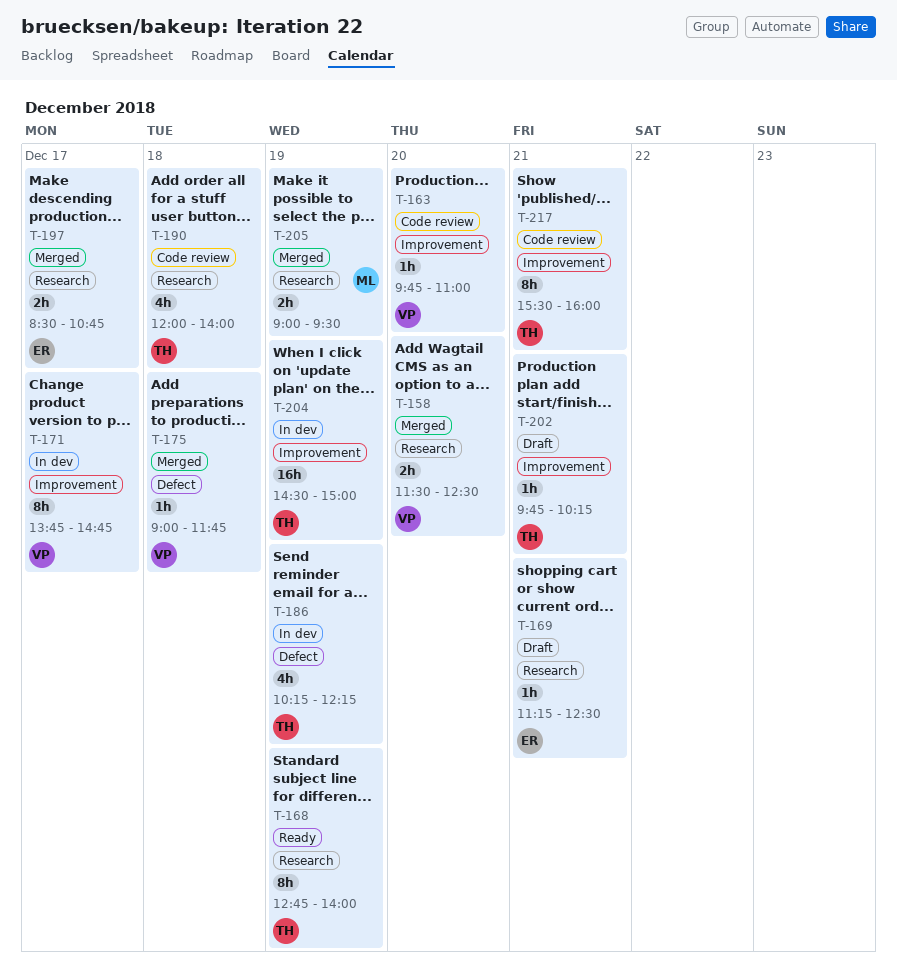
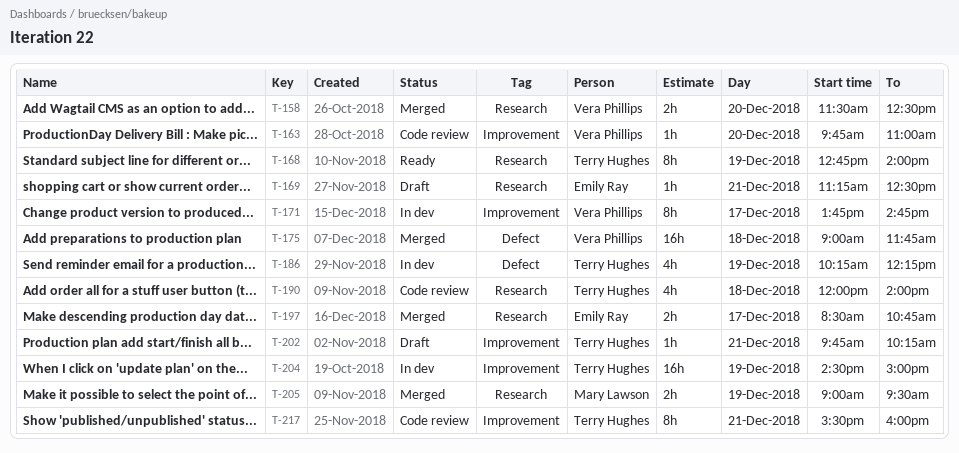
T-175, estimate: 1h -> 16h

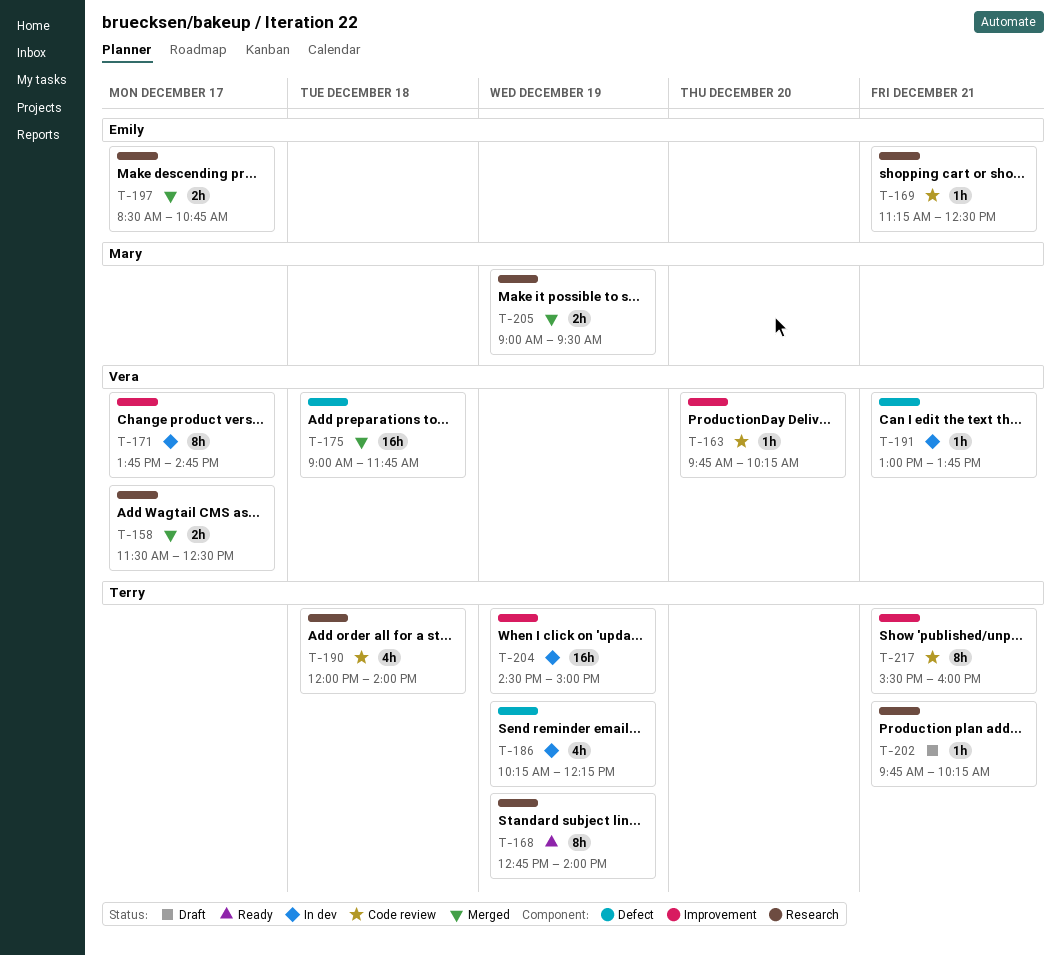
T-158, day: Dec 20 -> Dec 17
T-163, ends: 11:00 -> 10:15
T-169, status: Draft -> Code review
T-191: none -> present
T-202, label: Improvement -> Research

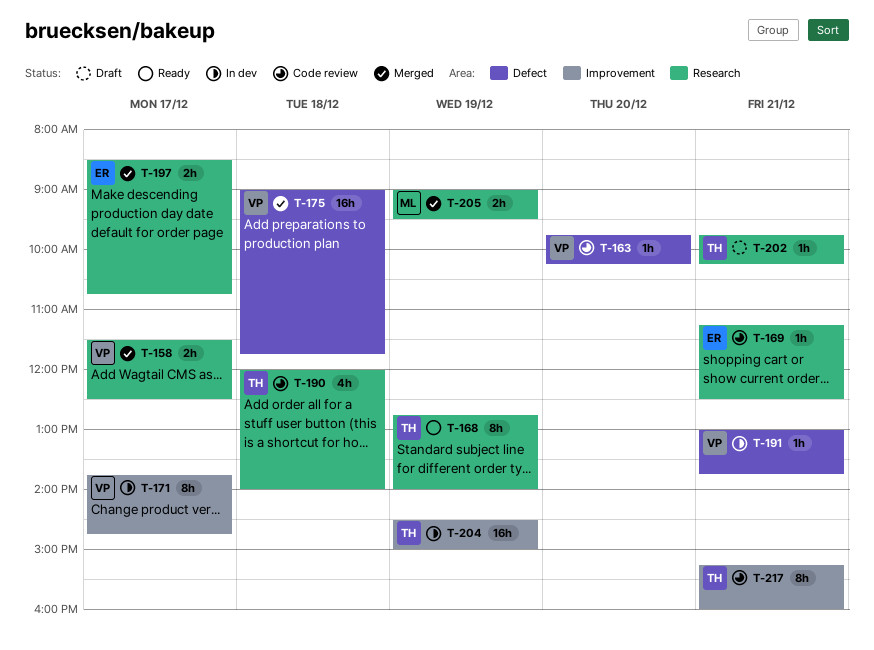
T-163, label: Improvement -> Defect
T-186: present -> none
T-217, begins: 15:30 -> 15:15

